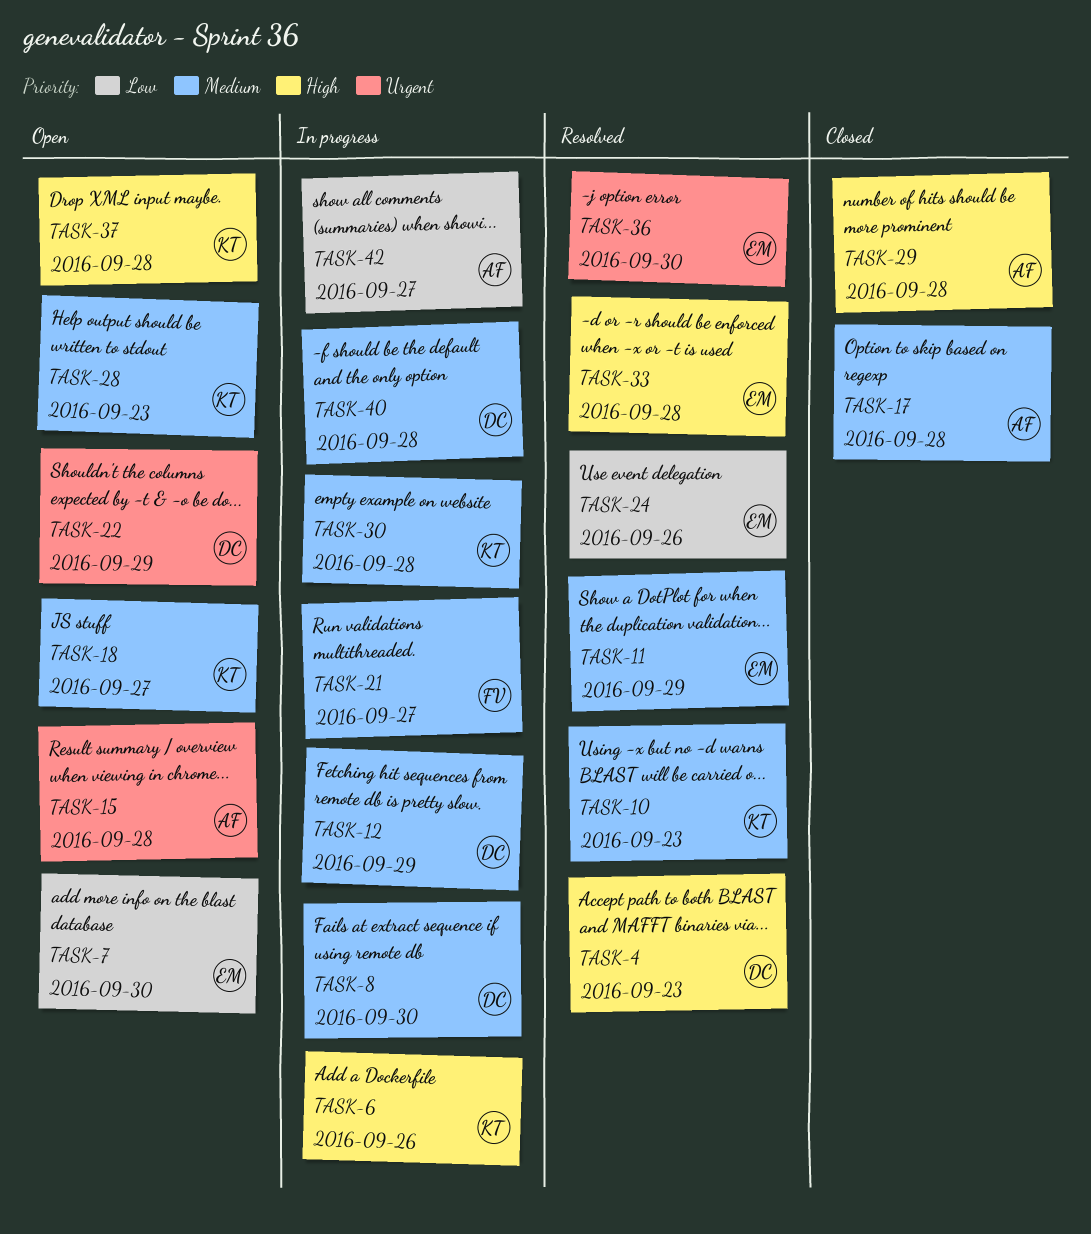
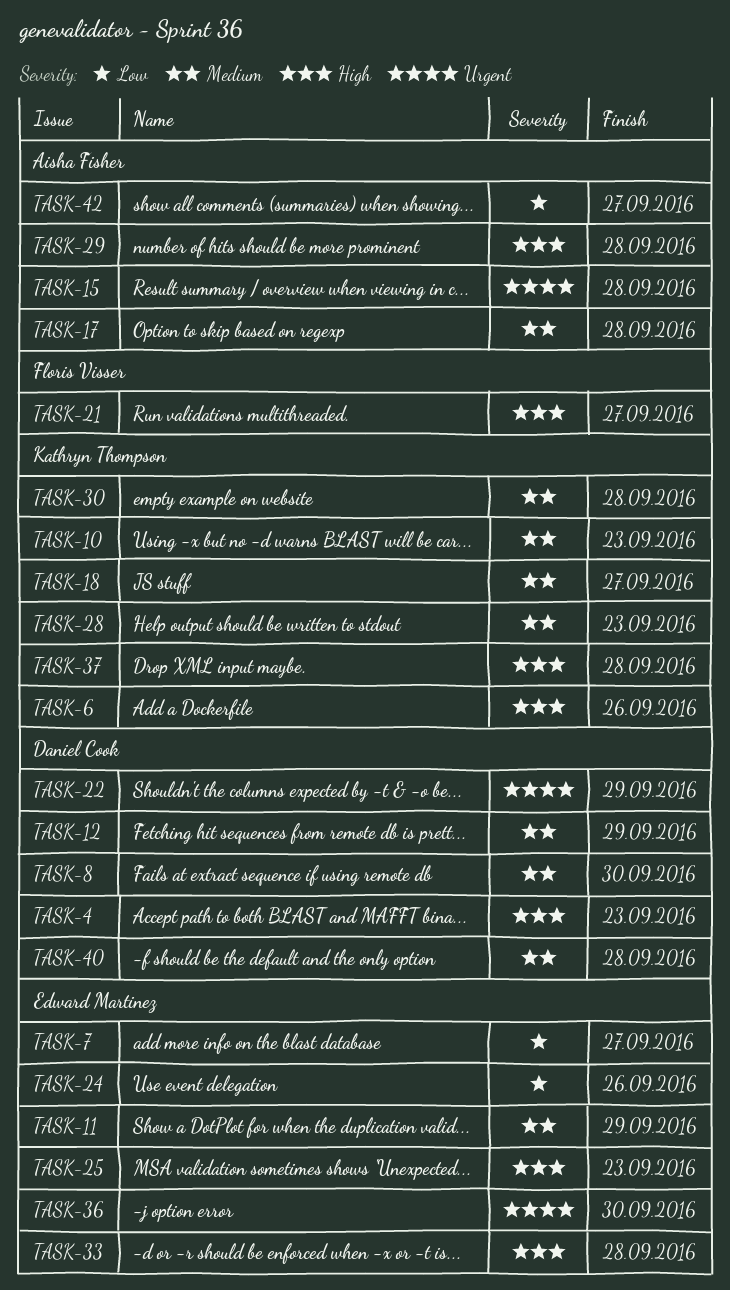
TASK-7, due: Sep 30 -> Sep 27
TASK-21, priority: Medium -> High
TASK-25: none -> present

